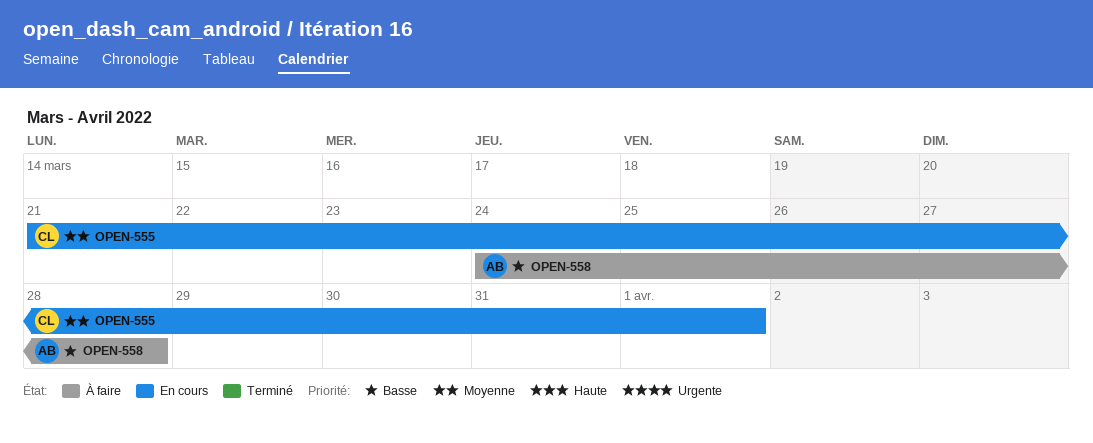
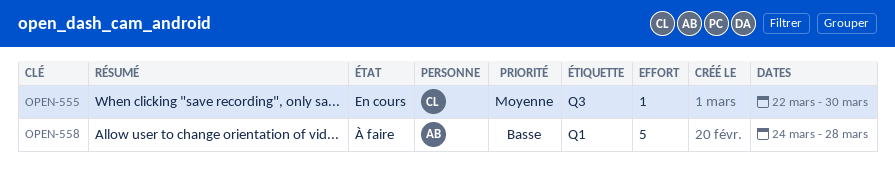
OPEN-555, start: Mar 21 -> Mar 22
OPEN-555, due: Apr 1 -> Mar 30

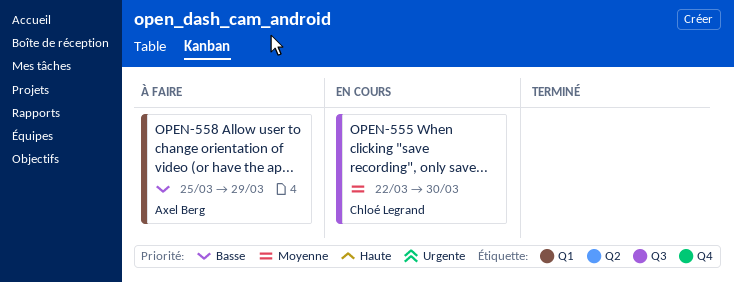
OPEN-558, start: Mar 24 -> Mar 25
OPEN-558, due: Mar 28 -> Mar 29

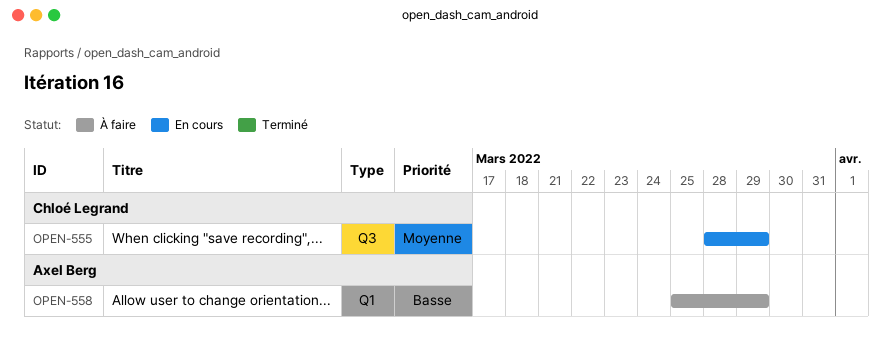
OPEN-555, start: Mar 22 -> Mar 28
OPEN-555, due: Mar 30 -> Mar 29

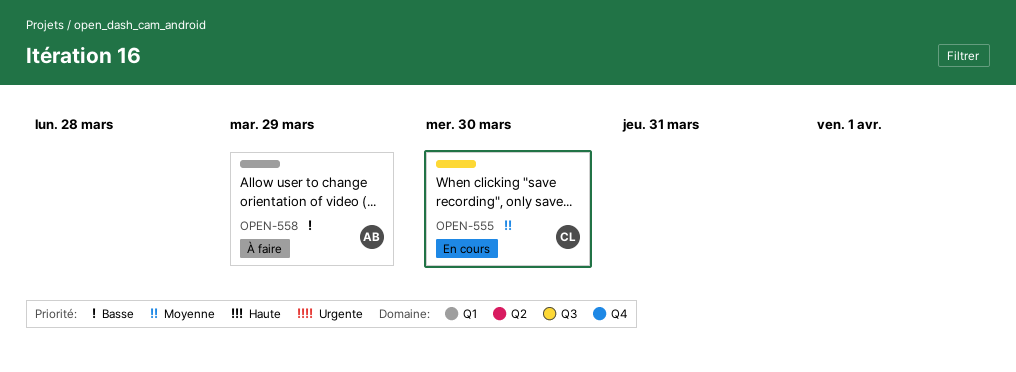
OPEN-555, due: Mar 29 -> Mar 30

